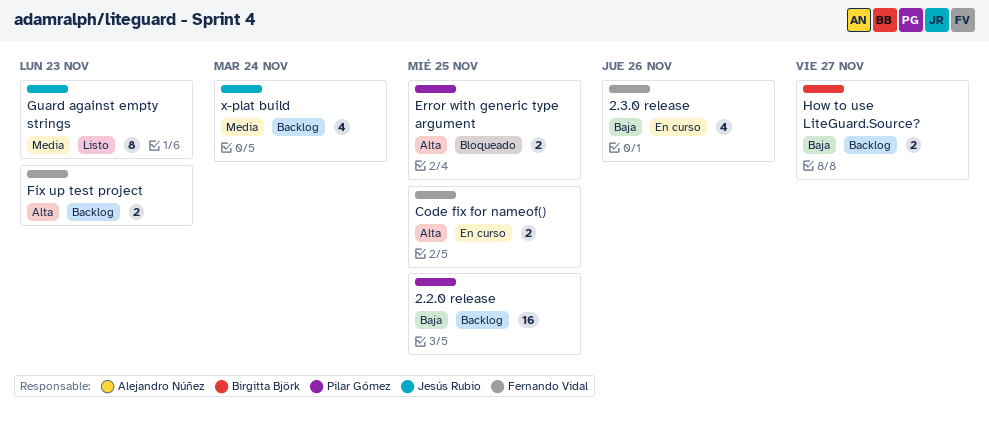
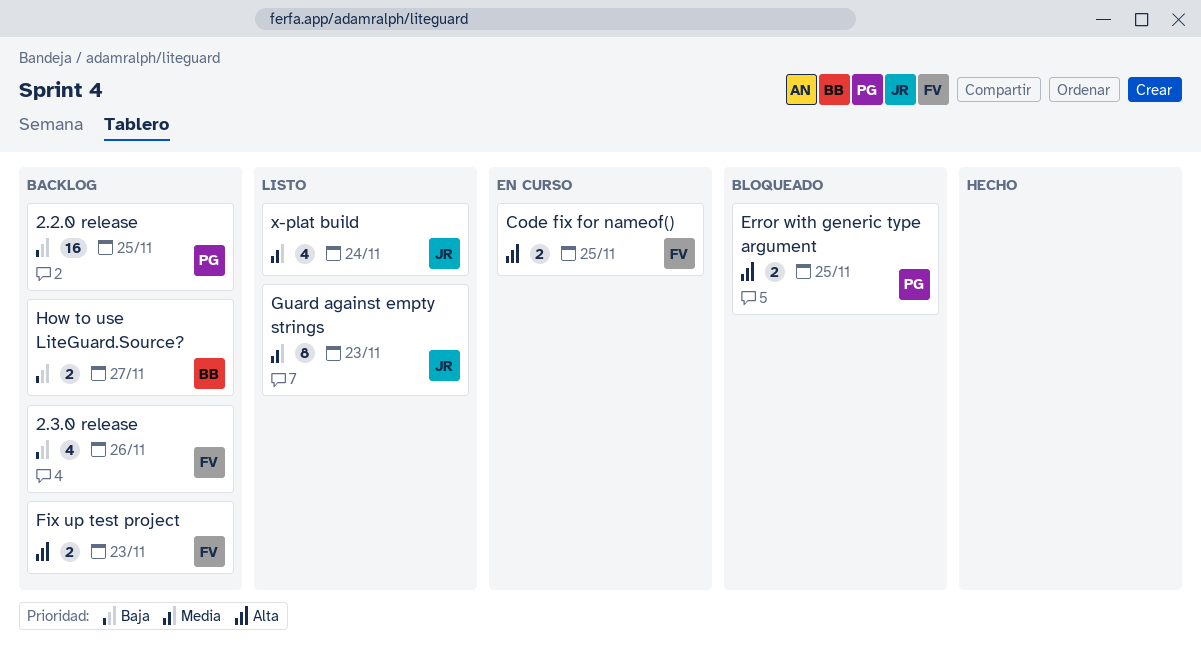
2.3.0 release, status: En curso -> Backlog
x-plat build, status: Backlog -> Listo

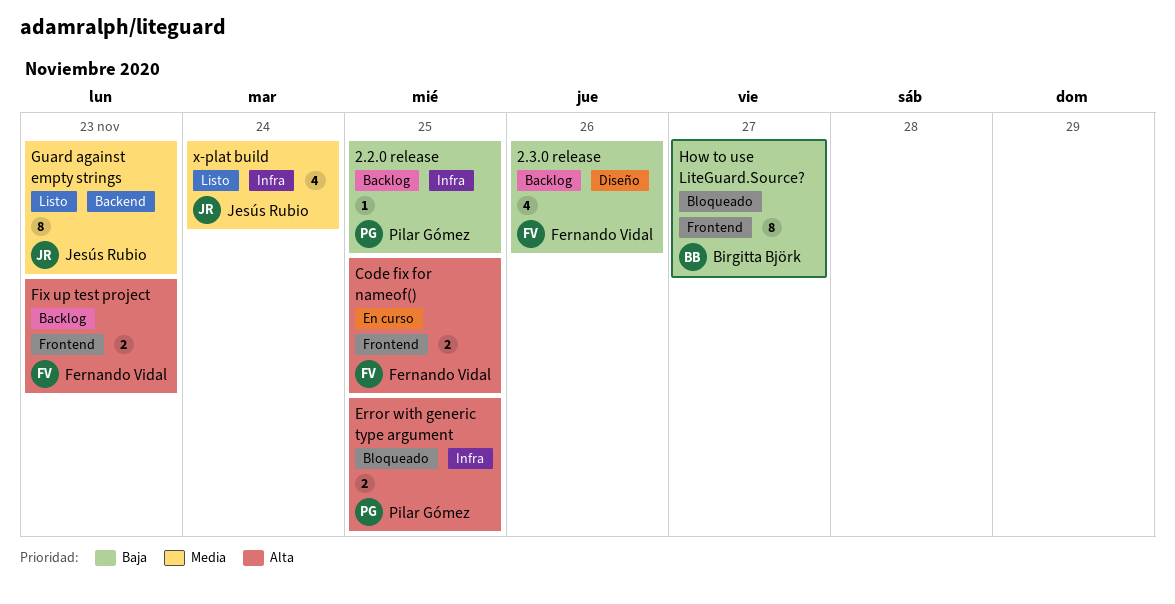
2.2.0 release, estimate: 16 -> 1
How to use LiteGuard.Source?, status: Backlog -> Bloqueado
How to use LiteGuard.Source?, estimate: 2 -> 8

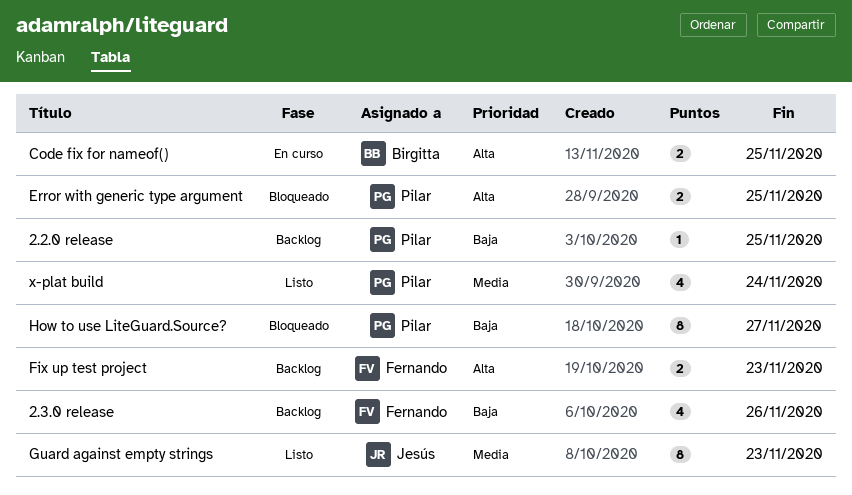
Code fix for nameof(), owner: Fernando Vidal -> Birgitta Björk
How to use LiteGuard.Source?, owner: Birgitta Björk -> Pilar Gómez
x-plat build, owner: Jesús Rubio -> Pilar Gómez

